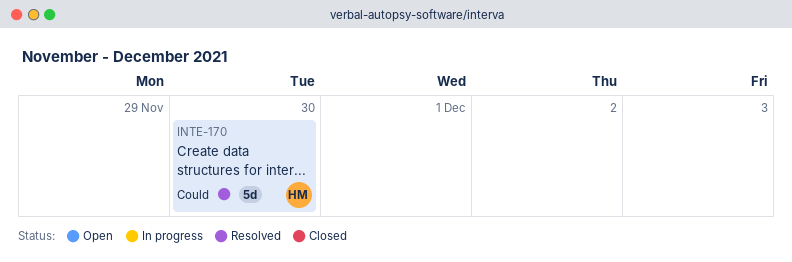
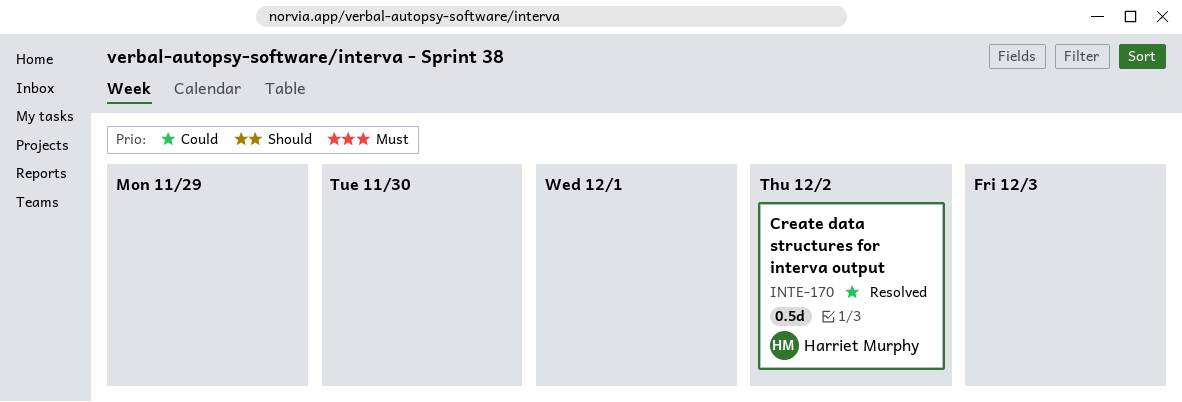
INTE-170, estimate: 5d -> 0.5d
INTE-170, due: Nov 30 -> Dec 2

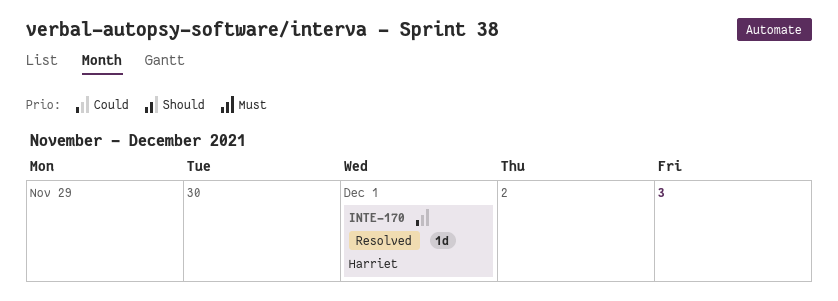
INTE-170, estimate: 0.5d -> 1d
INTE-170, due: Dec 2 -> Dec 1

